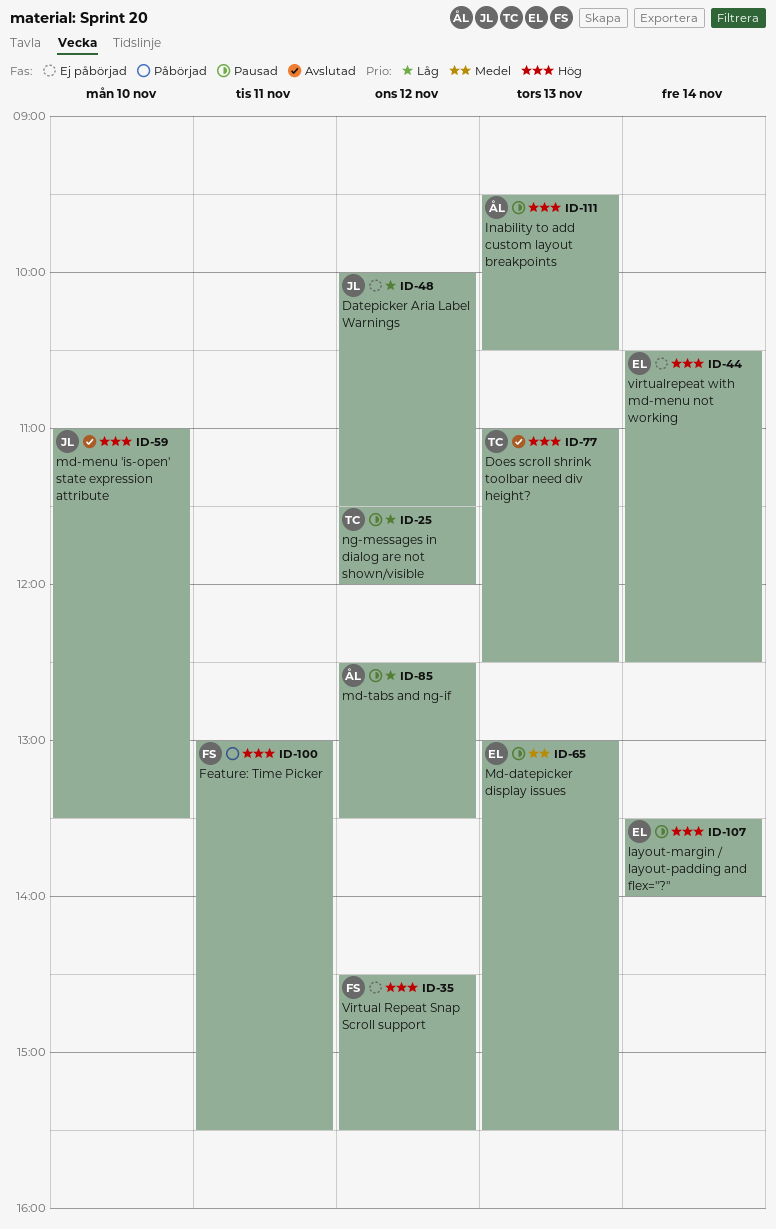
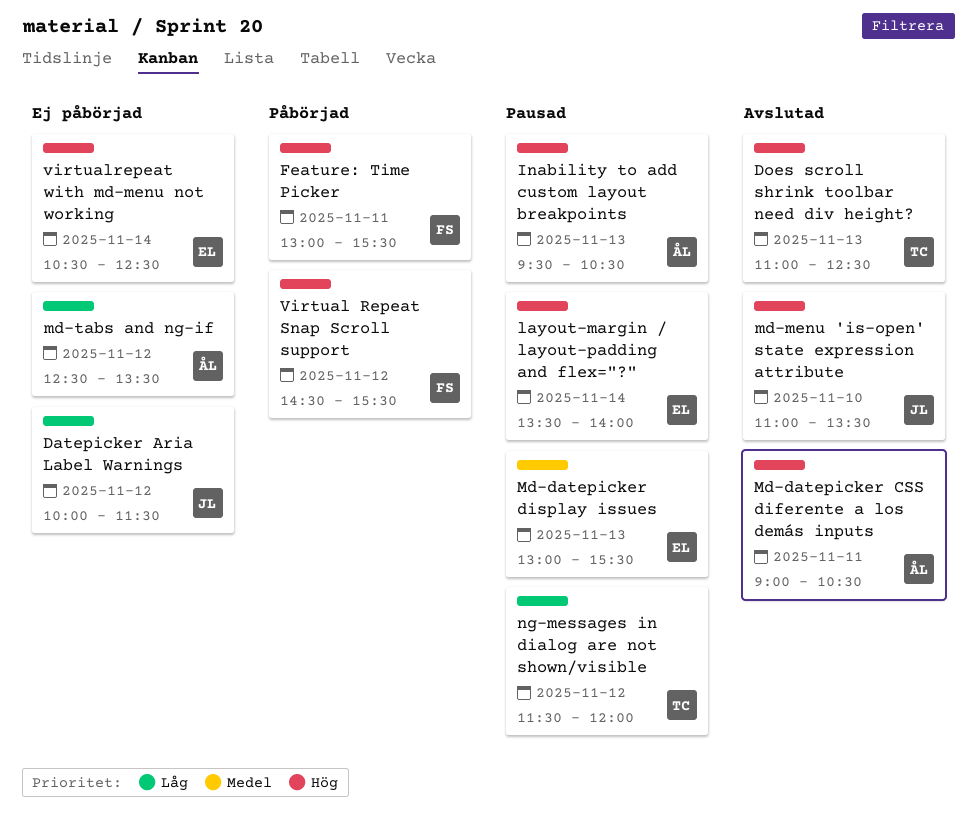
Md-datepicker CSS diferente a los demás inputs: none -> present
md-tabs and ng-if, status: Pausad -> Ej påbörjad
Virtual Repeat Snap Scroll support, status: Ej påbörjad -> Påbörjad

